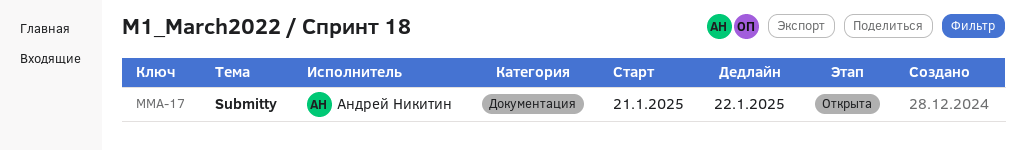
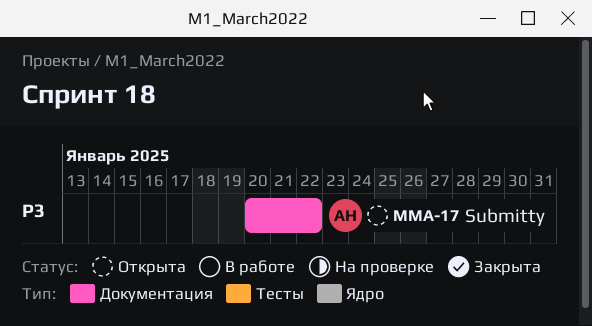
MMA-17, start: Jan 21 -> Jan 20

